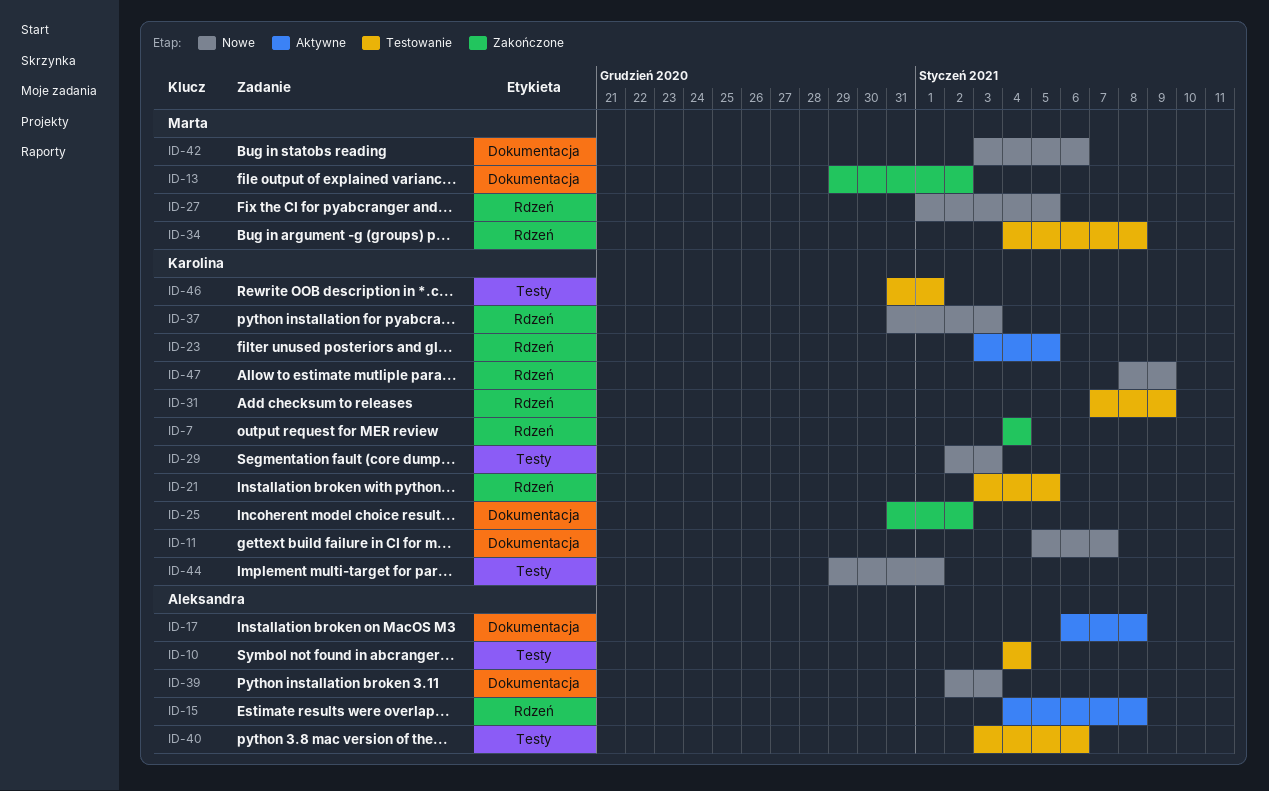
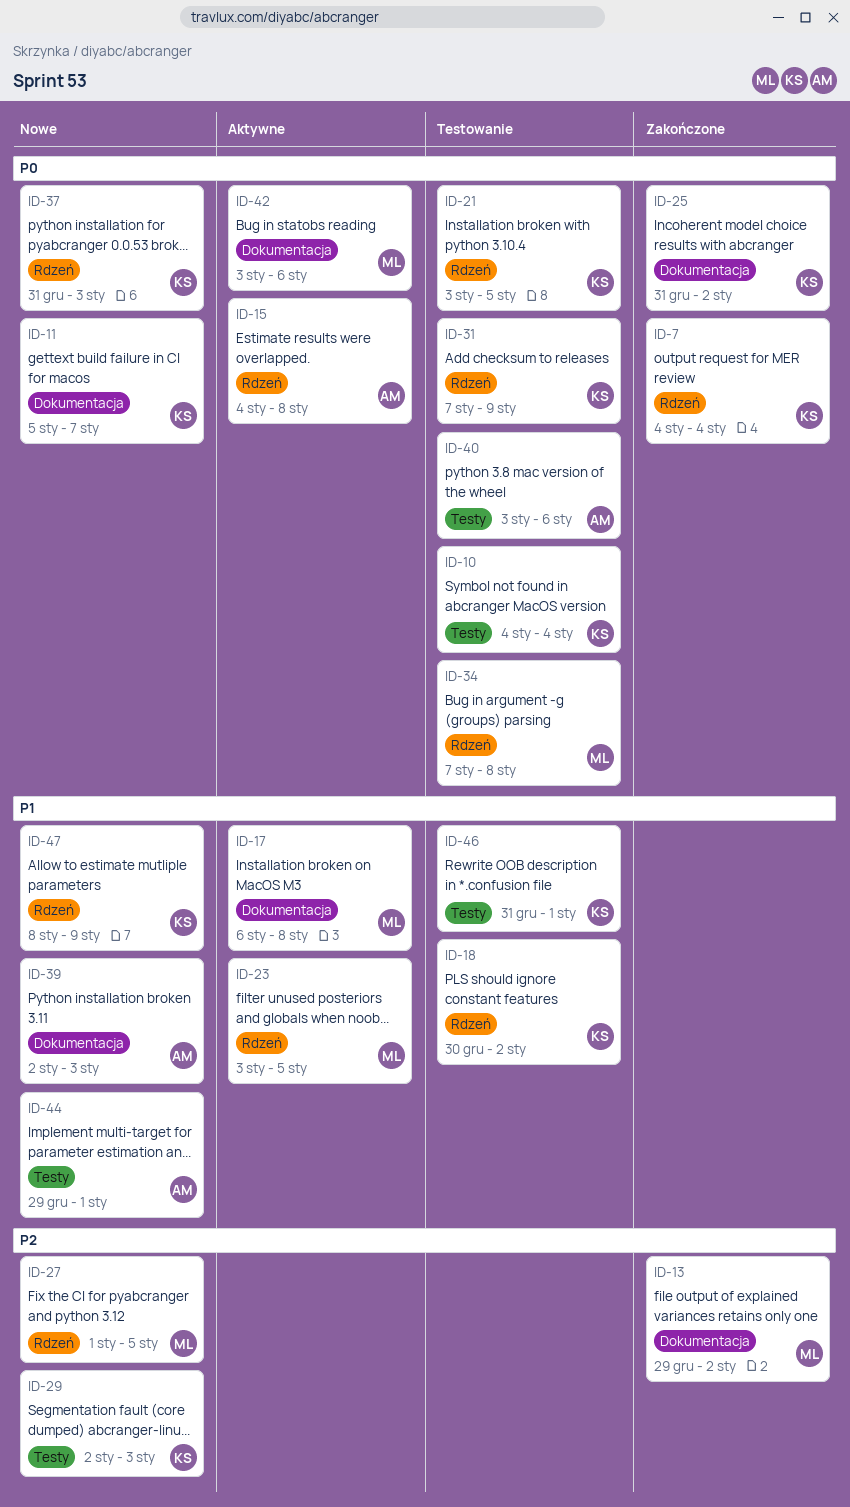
ID-10, owner: Aleksandra -> Karolina
ID-17, owner: Aleksandra -> Marta
ID-18: none -> present
ID-23, owner: Karolina -> Marta
ID-34, start: Jan 4 -> Jan 7
ID-42, status: Nowe -> Aktywne
ID-44, owner: Karolina -> Aleksandra

